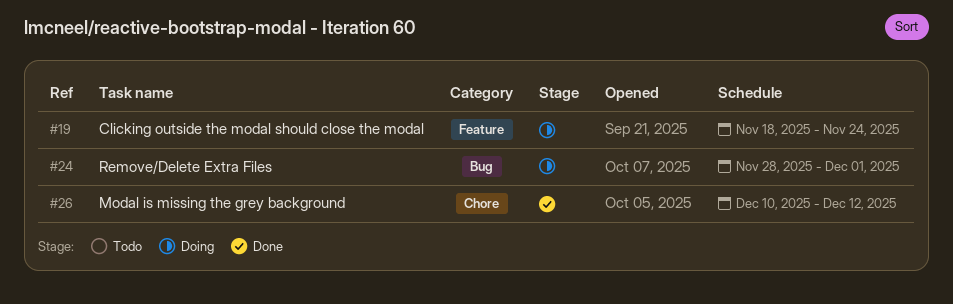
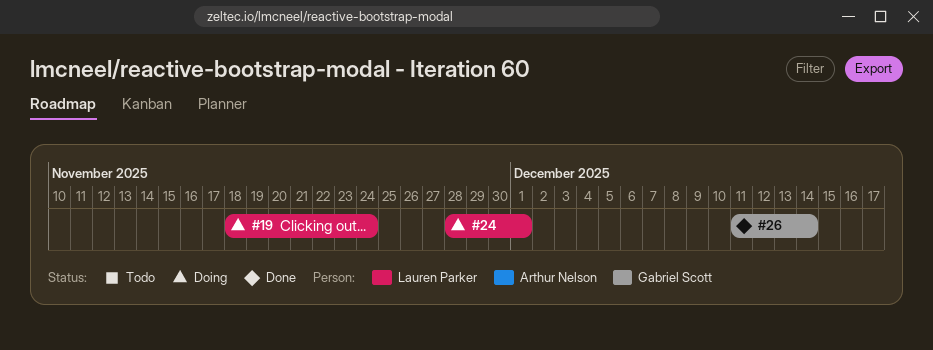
#26, start: Dec 10 -> Dec 11
#26, due: Dec 12 -> Dec 14

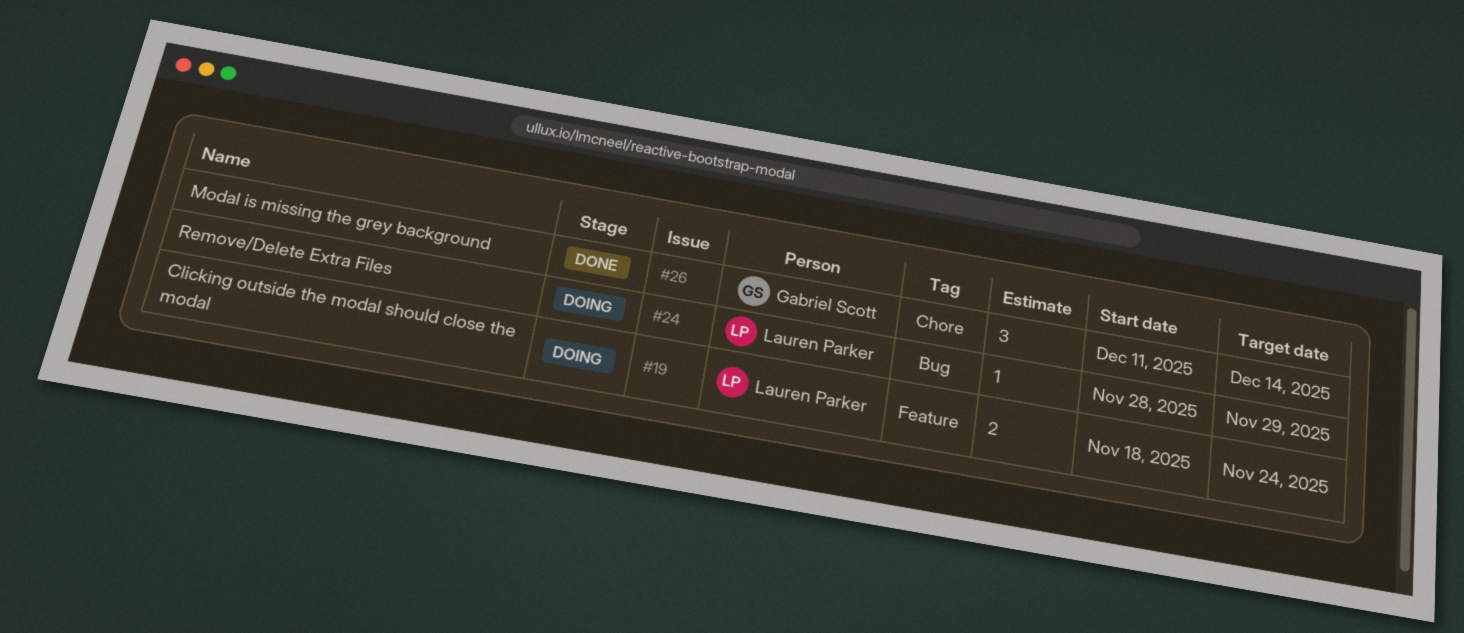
#24, due: Dec 1 -> Nov 29

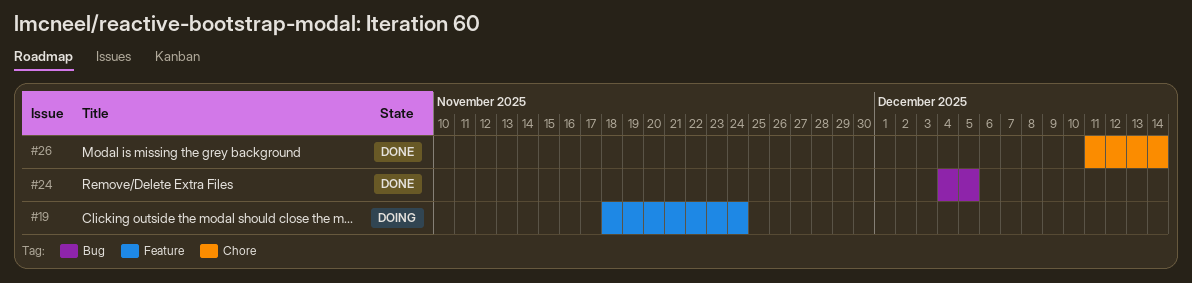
#24, status: Doing -> Done
#24, start: Nov 28 -> Dec 4
#24, due: Nov 29 -> Dec 5

